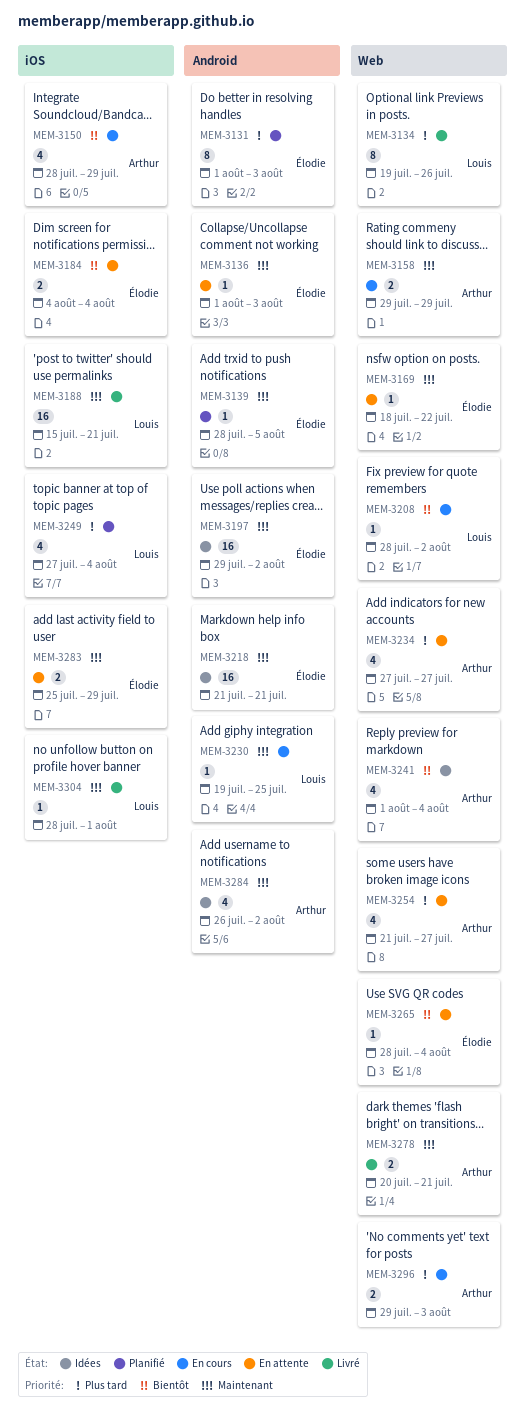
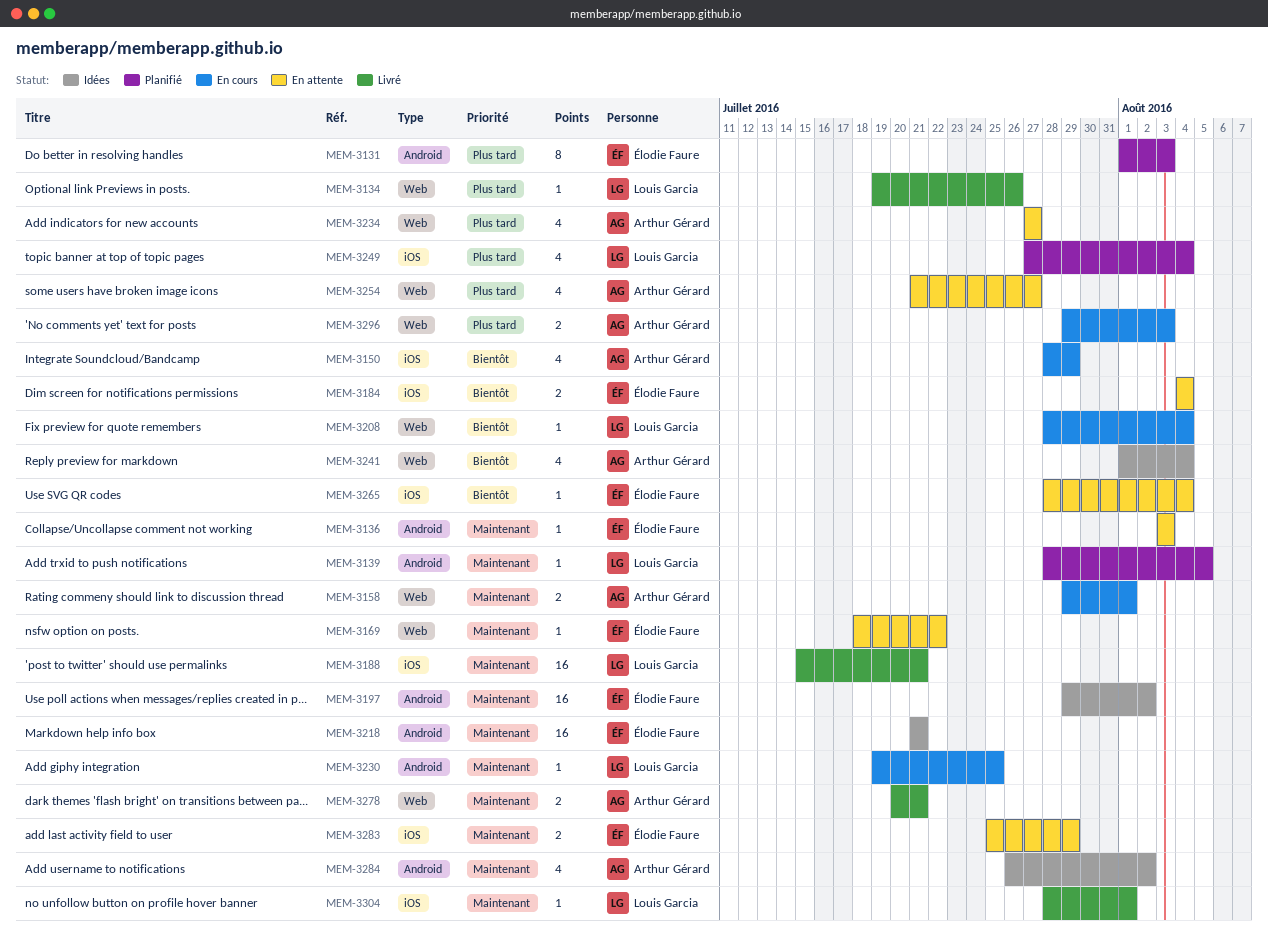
MEM-3134, estimate: 8 -> 1
MEM-3136, start: Aug 1 -> Aug 3
MEM-3139, owner: Élodie Faure -> Louis Garcia
MEM-3158, due: Jul 29 -> Aug 1
MEM-3208, due: Aug 2 -> Aug 4
MEM-3265, label: Web -> iOS

